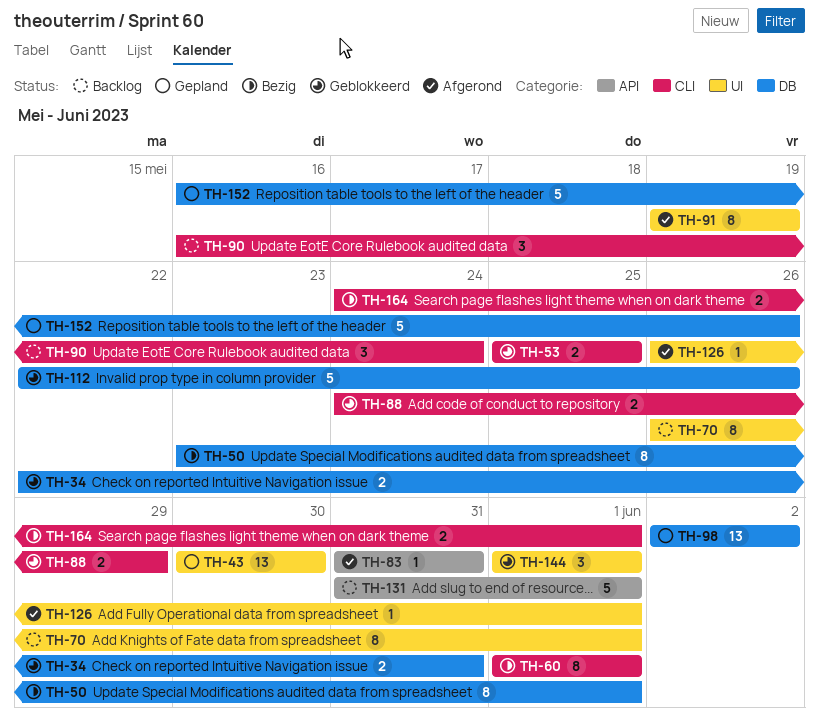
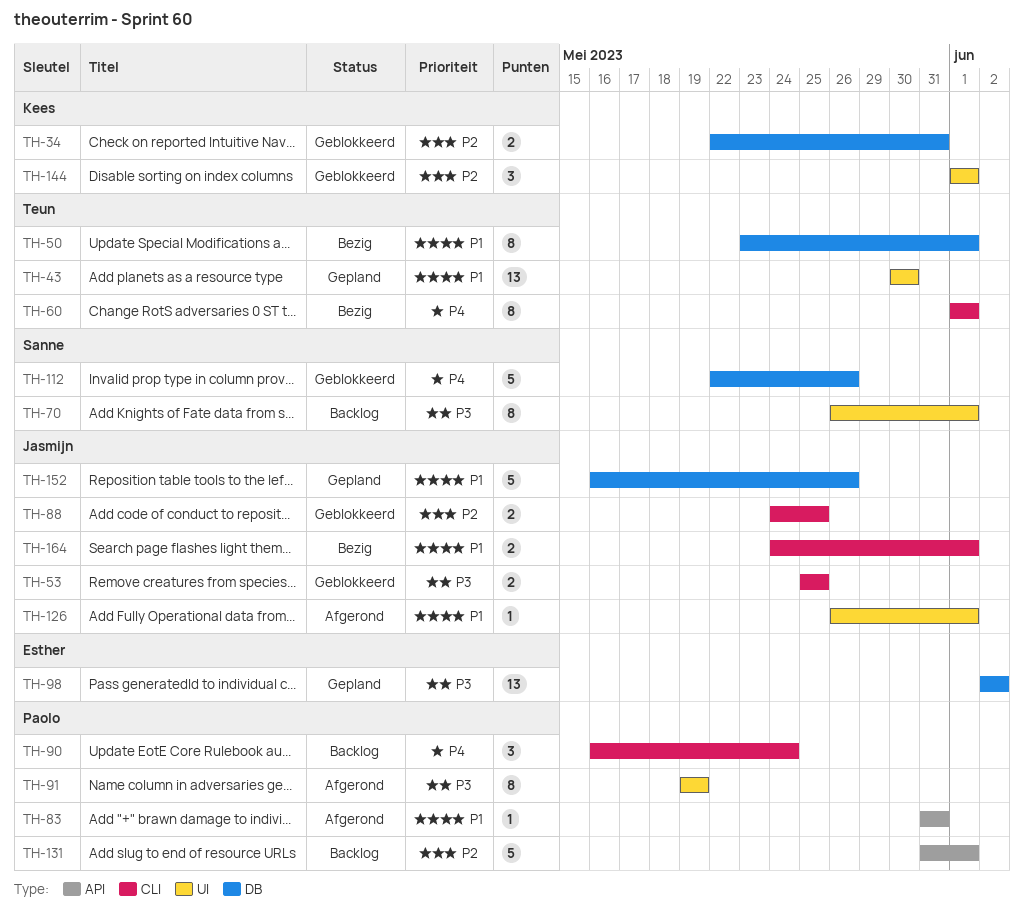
TH-88, due: May 29 -> May 25

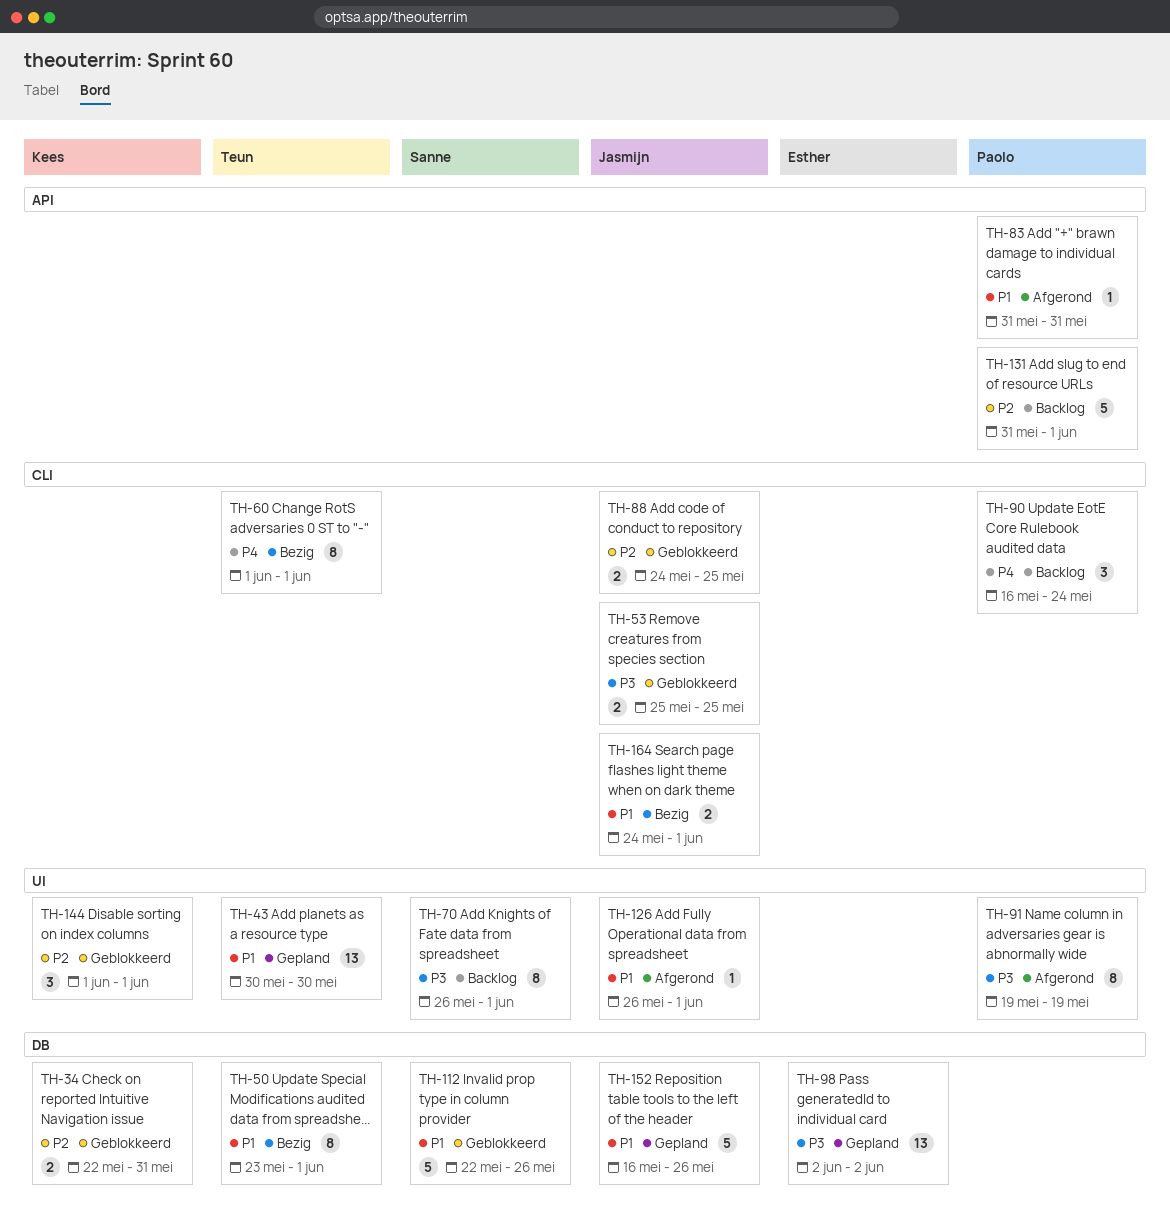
TH-112, priority: P4 -> P1

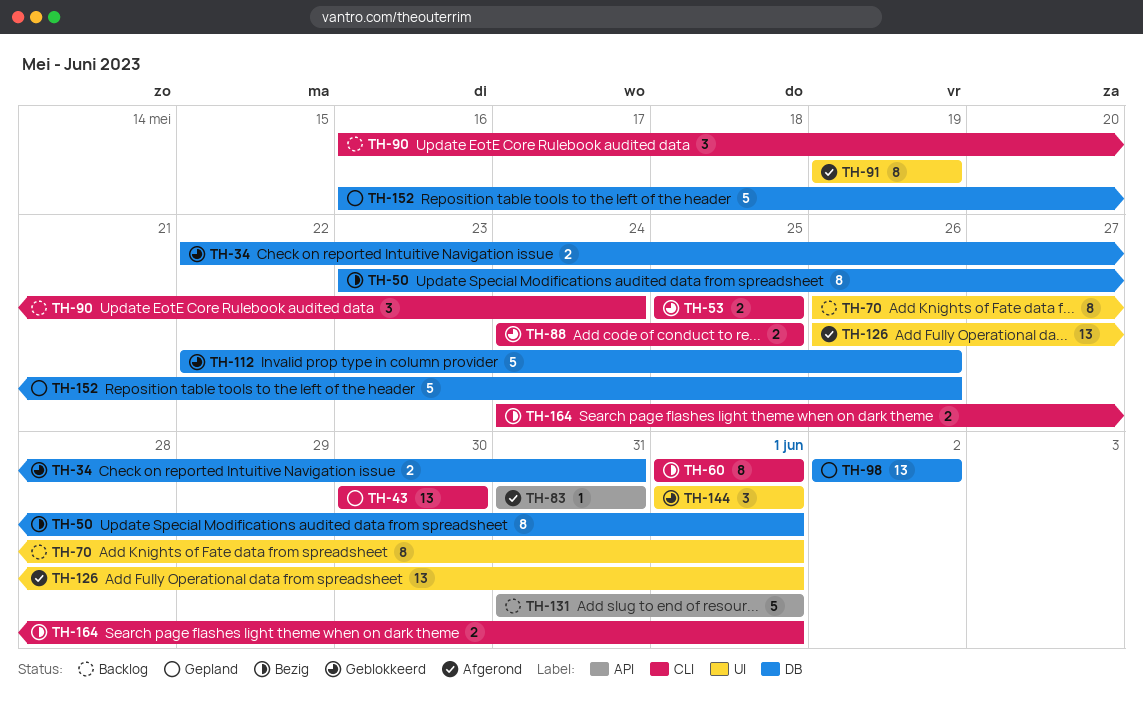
TH-43, label: UI -> CLI
TH-126, estimate: 1 -> 13

